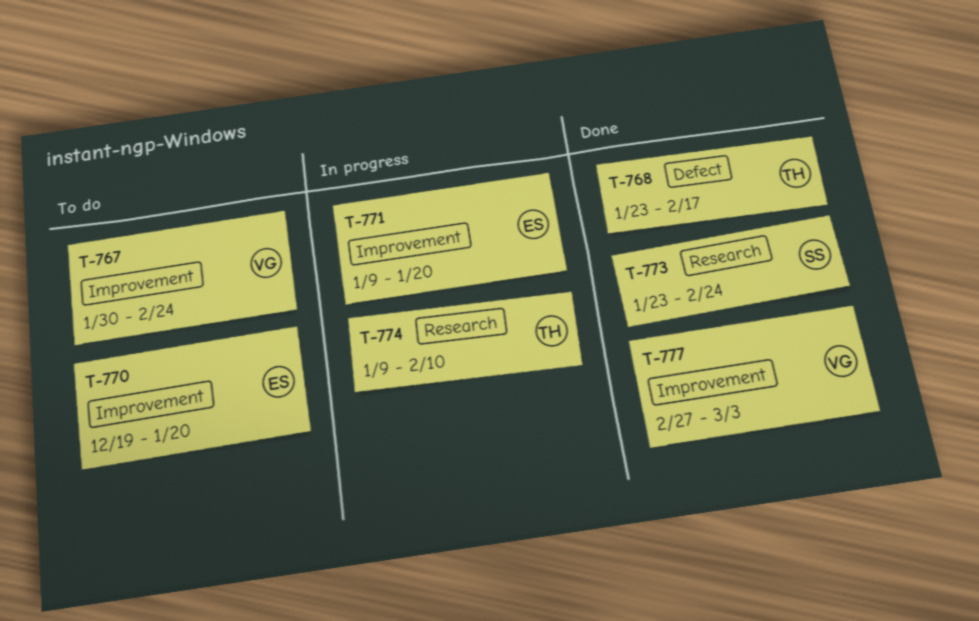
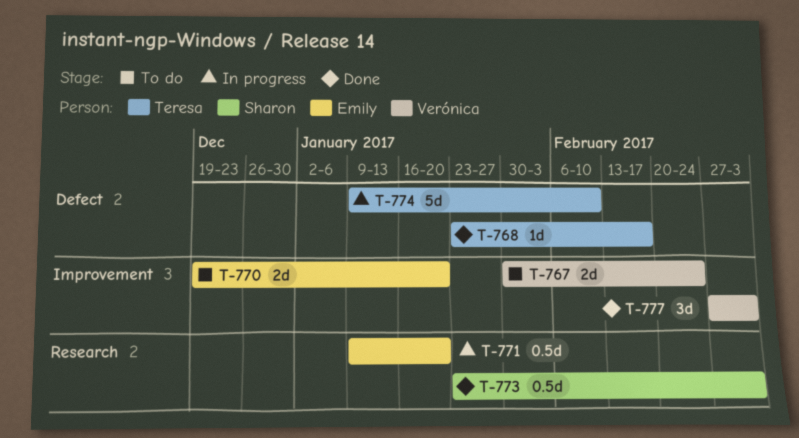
T-771, label: Improvement -> Research
T-773, due: Feb 24 -> Mar 3
T-774, label: Research -> Defect

